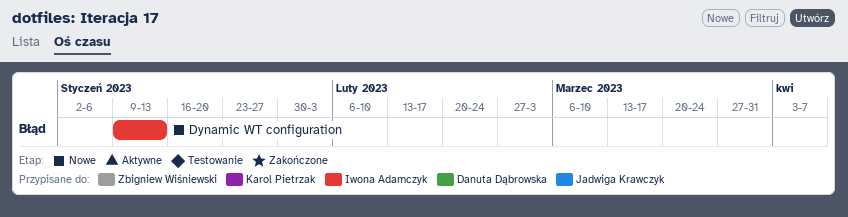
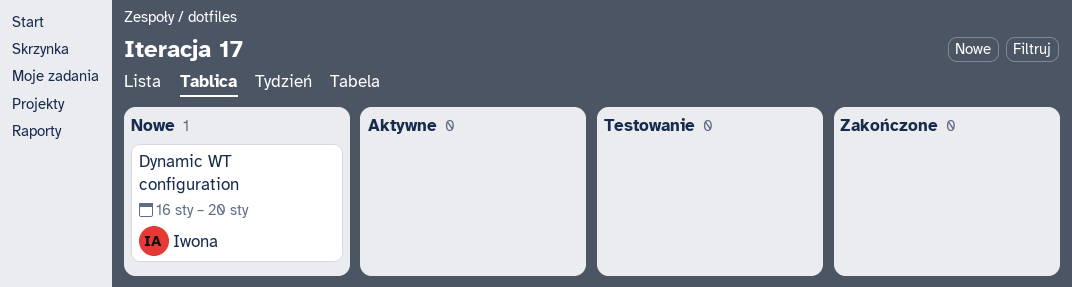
Dynamic WT configuration, start: Jan 9 -> Jan 16
Dynamic WT configuration, due: Jan 13 -> Jan 20

